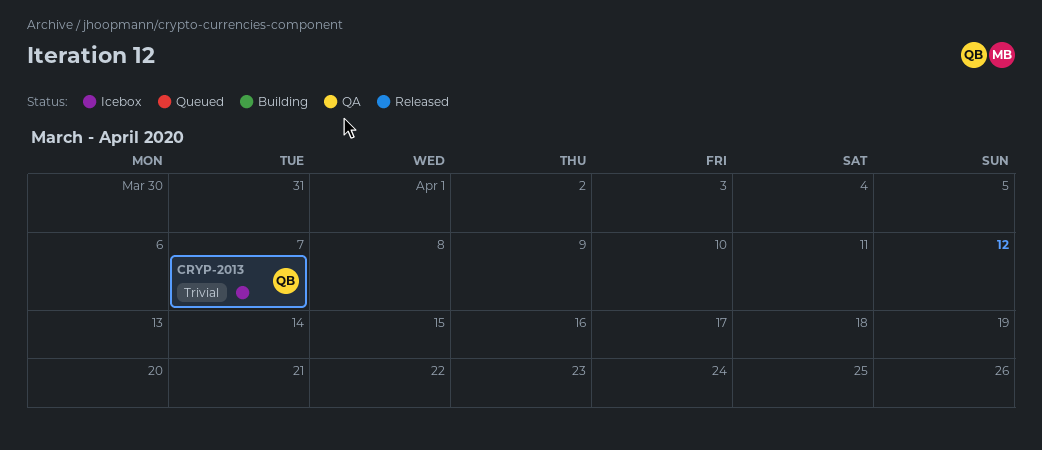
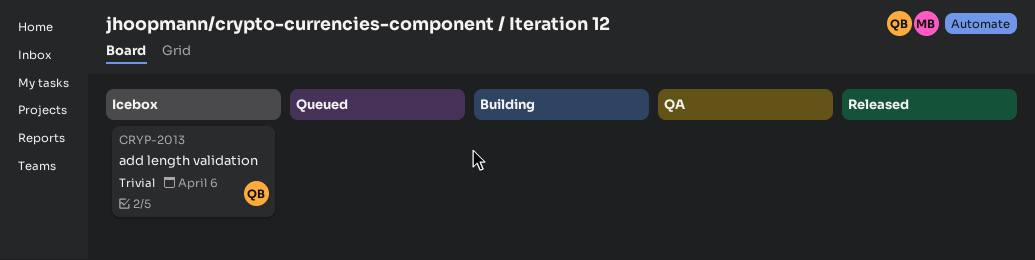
CRYP-2013, due: Apr 7 -> Apr 6

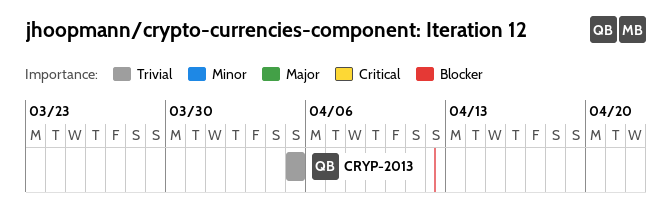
CRYP-2013, due: Apr 6 -> Apr 5

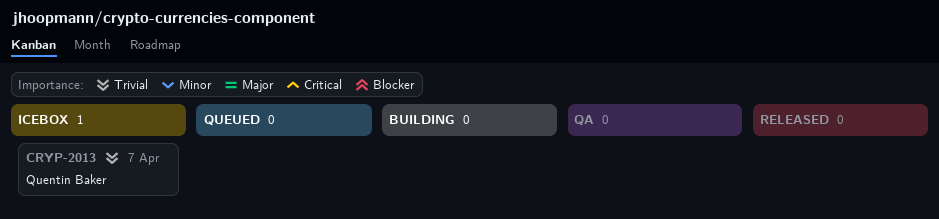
CRYP-2013, due: Apr 5 -> Apr 7

